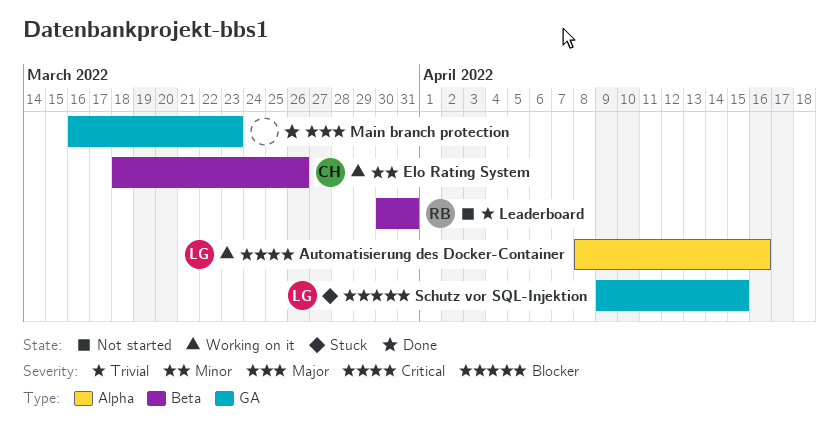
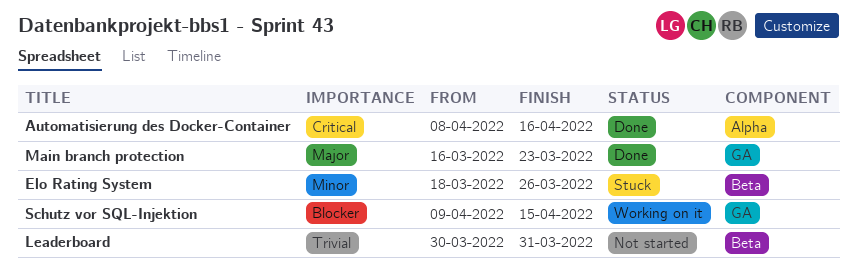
Automatisierung des Docker-Container, status: Working on it -> Done
Elo Rating System, status: Working on it -> Stuck
Schutz vor SQL-Injektion, status: Stuck -> Working on it

